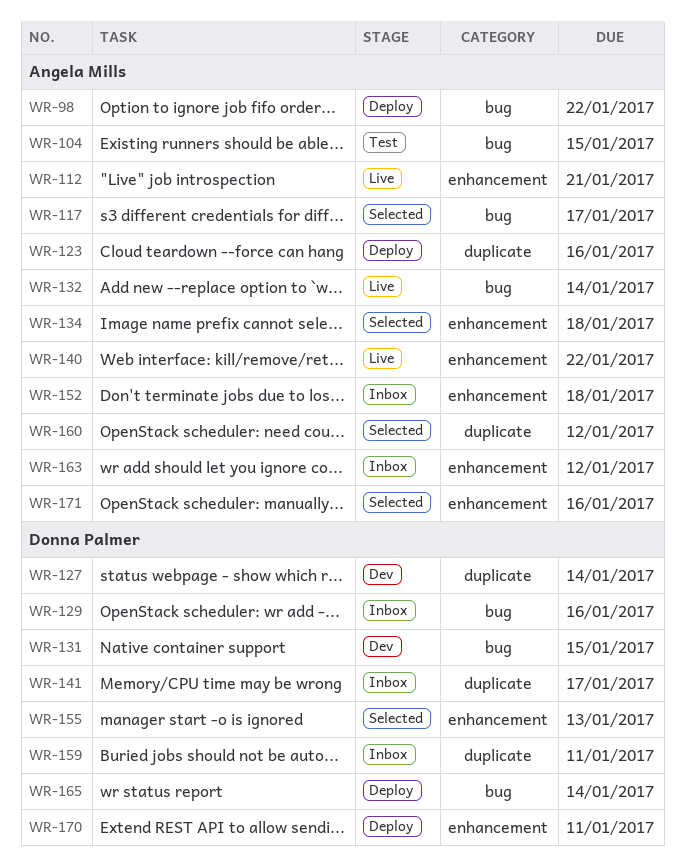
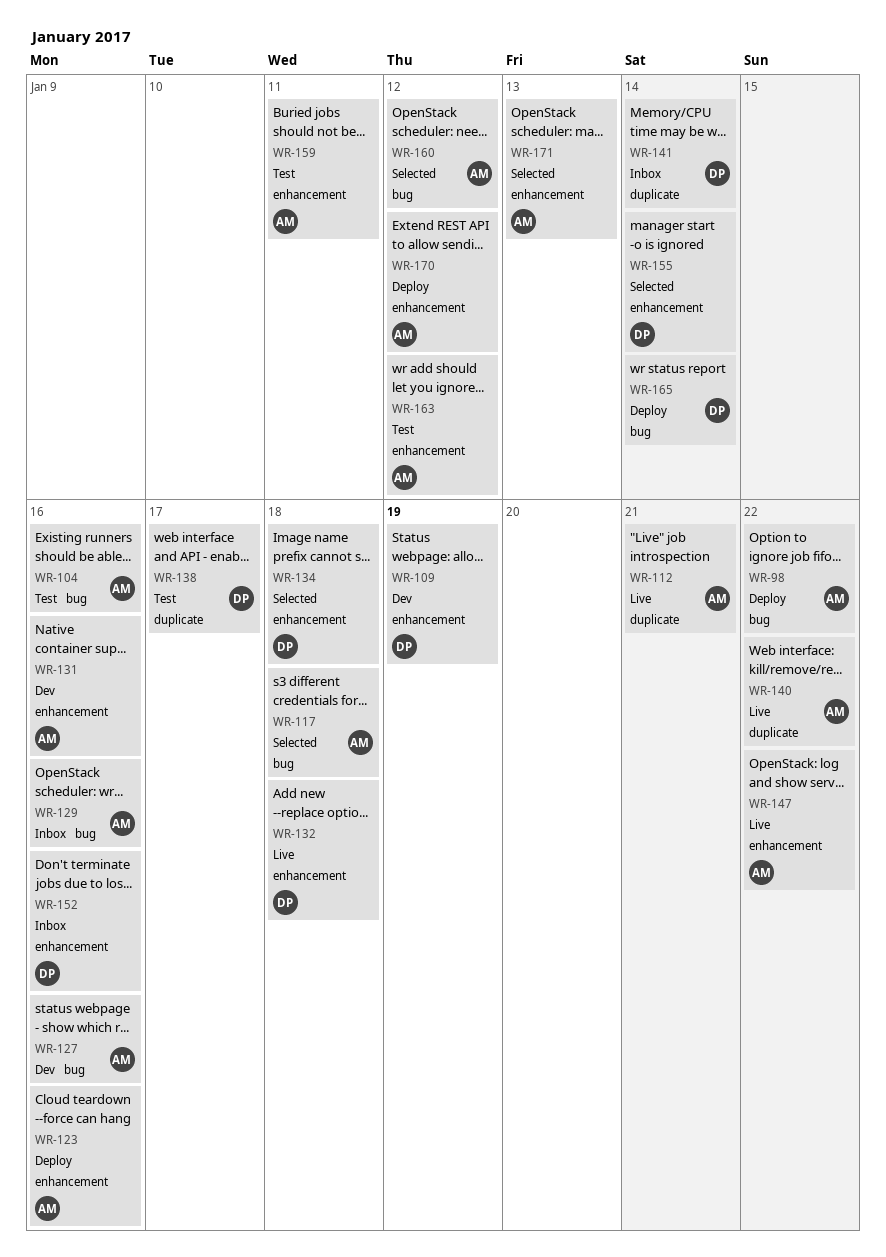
WR-104, due: Jan 15 -> Jan 16
WR-109: none -> present
WR-112, label: enhancement -> duplicate
WR-117, due: Jan 17 -> Jan 18
WR-123, label: duplicate -> enhancement
WR-127, owner: Donna Palmer -> Angela Mills
WR-127, label: duplicate -> bug
WR-127, due: Jan 14 -> Jan 16
WR-129, owner: Donna Palmer -> Angela Mills
WR-131, owner: Donna Palmer -> Angela Mills
WR-131, label: bug -> enhancement
WR-131, due: Jan 15 -> Jan 16
WR-132, owner: Angela Mills -> Donna Palmer
WR-132, label: bug -> enhancement
WR-132, due: Jan 14 -> Jan 18
WR-134, owner: Angela Mills -> Donna Palmer
WR-138: none -> present
WR-140, label: enhancement -> duplicate
WR-141, due: Jan 17 -> Jan 14
WR-147: none -> present
WR-152, owner: Angela Mills -> Donna Palmer
WR-152, due: Jan 18 -> Jan 16
WR-155, due: Jan 13 -> Jan 14
WR-159, status: Inbox -> Test
WR-159, owner: Donna Palmer -> Angela Mills
WR-159, label: duplicate -> enhancement
WR-160, label: duplicate -> bug
WR-163, status: Inbox -> Test
WR-170, owner: Donna Palmer -> Angela Mills
WR-170, due: Jan 11 -> Jan 12
WR-171, due: Jan 16 -> Jan 13

